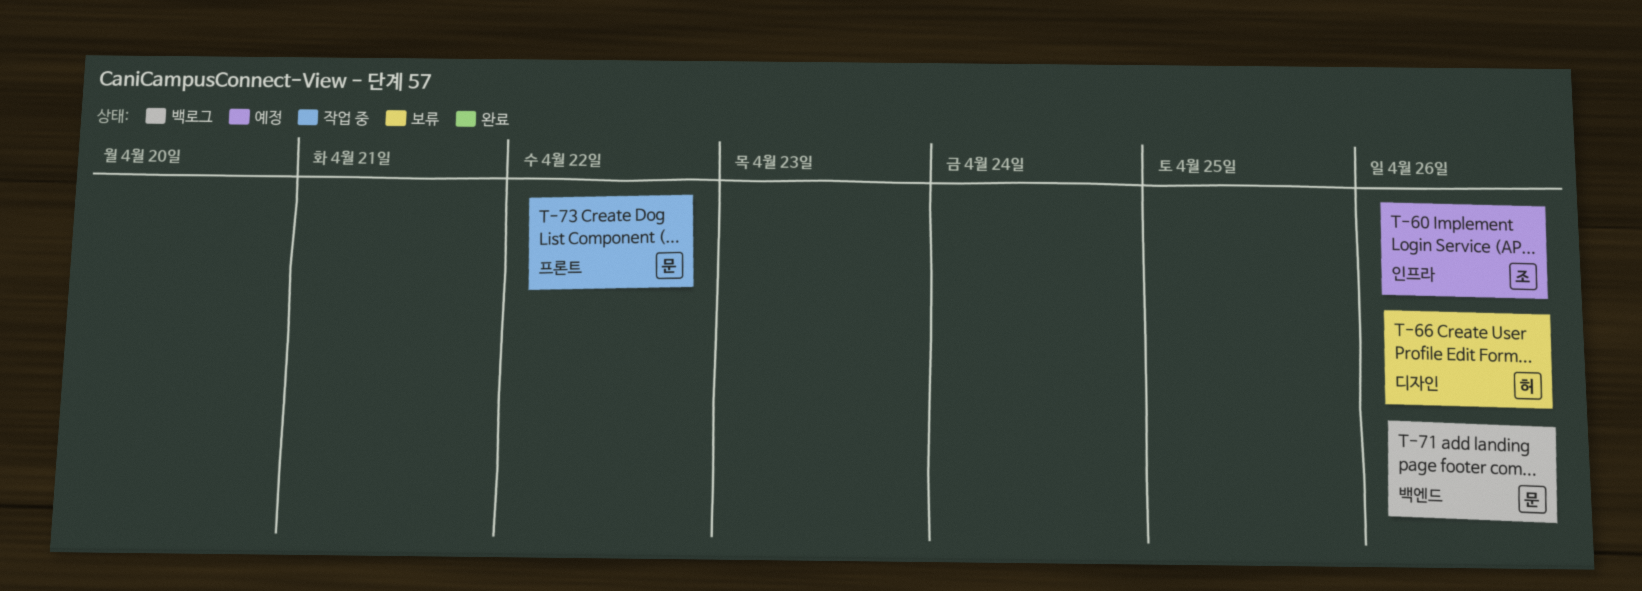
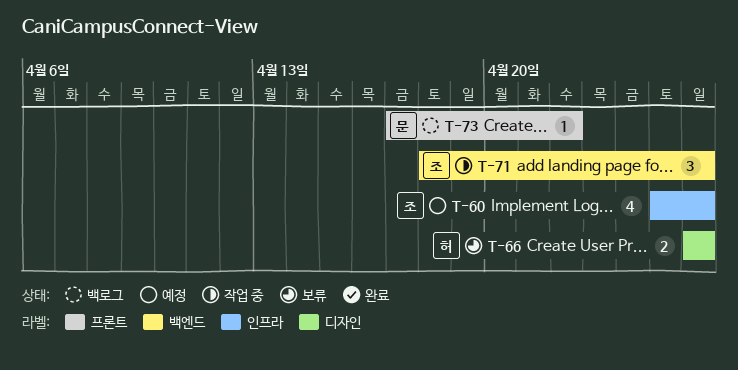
T-71, status: 백로그 -> 작업 중
T-71, owner: 문 -> 조
T-73, status: 작업 중 -> 백로그

